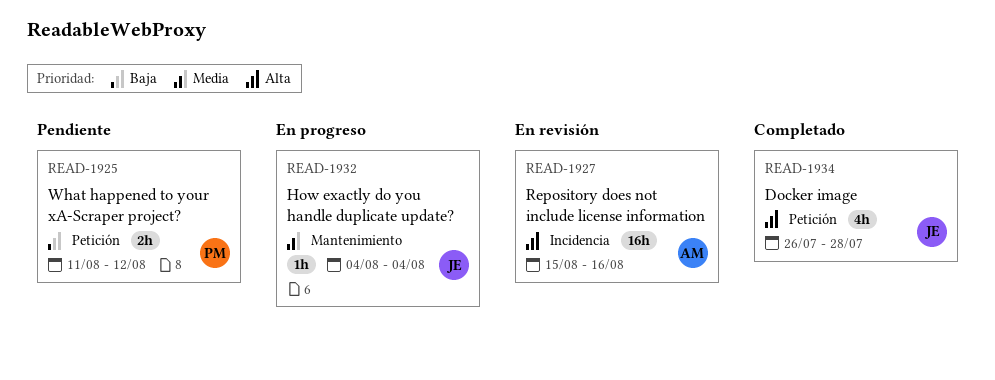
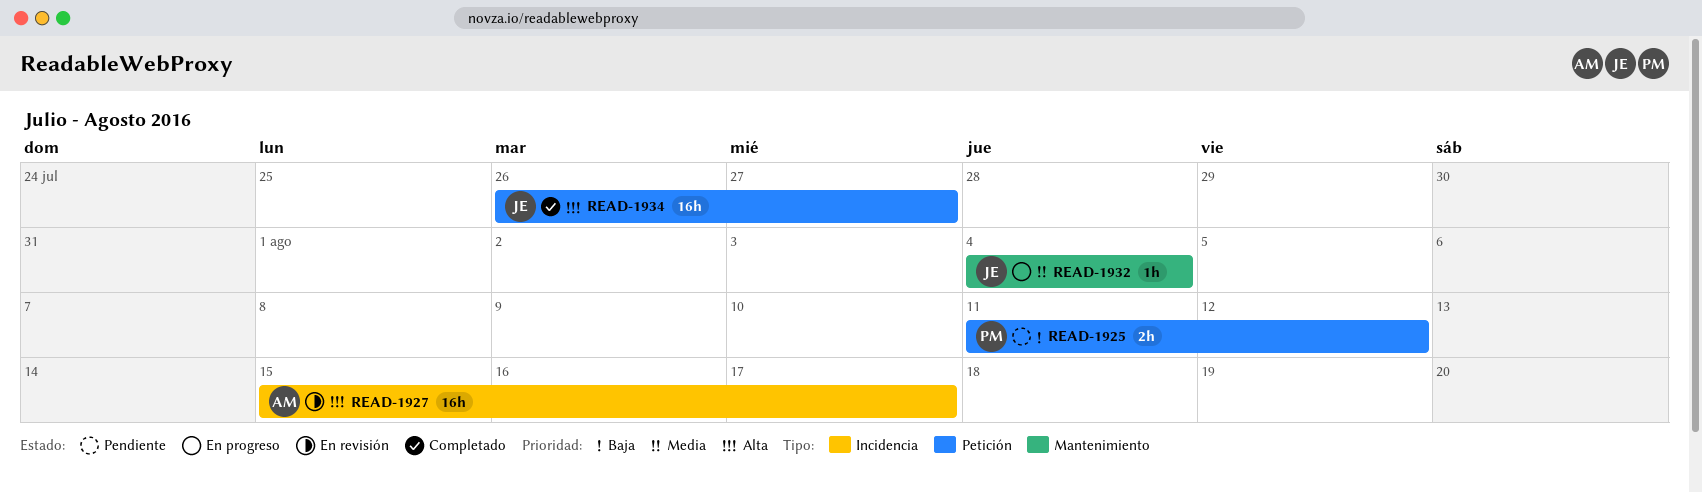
READ-1927, due: Aug 16 -> Aug 17
READ-1934, estimate: 4h -> 16h
READ-1934, due: Jul 28 -> Jul 27

